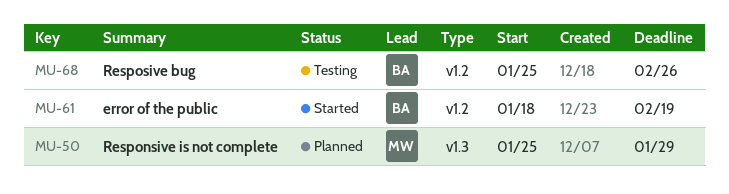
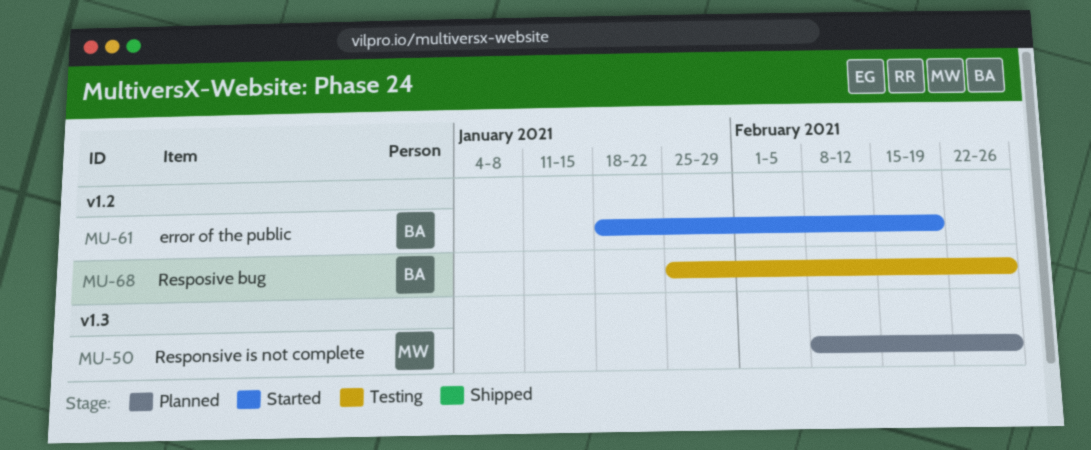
MU-50, start: Jan 25 -> Feb 8
MU-50, due: Jan 29 -> Feb 26

